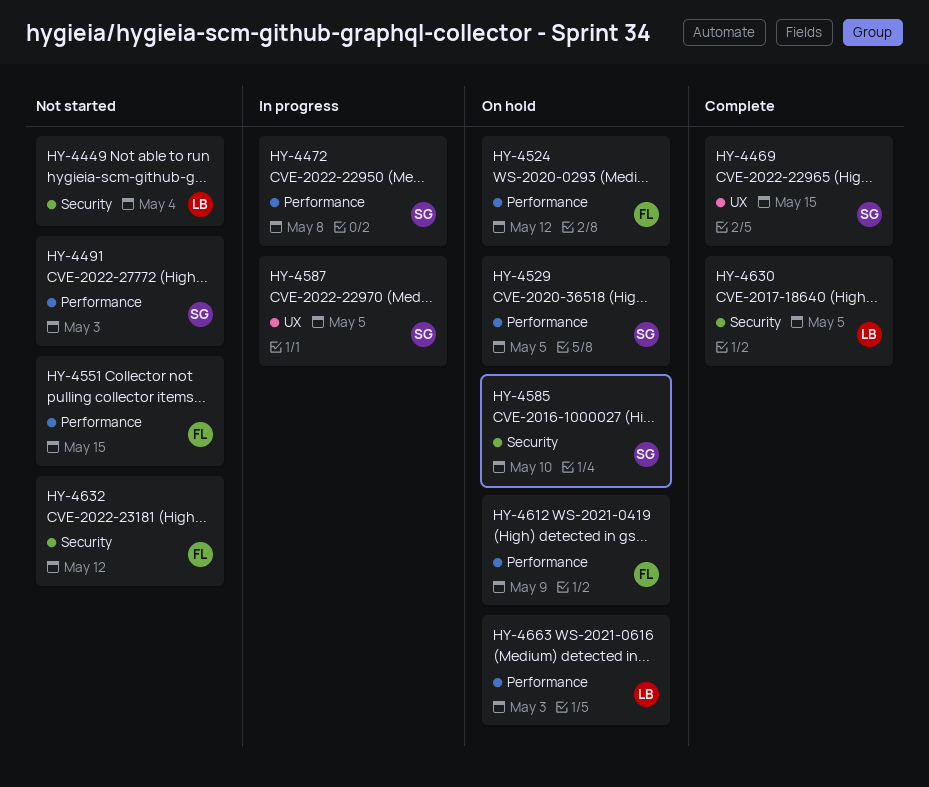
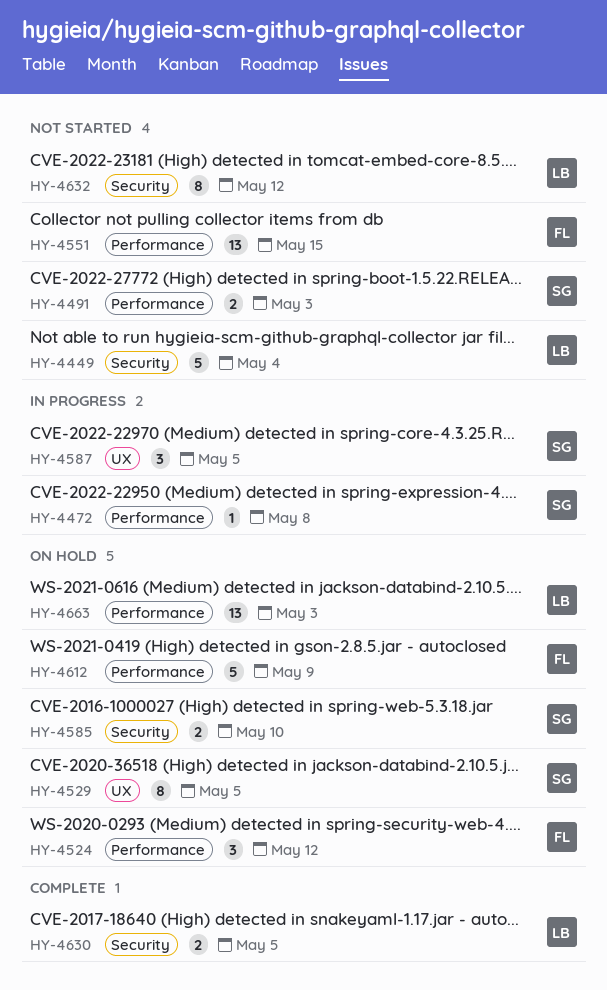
HY-4469: present -> none
HY-4529, label: Performance -> UX
HY-4632, owner: FL -> LB

